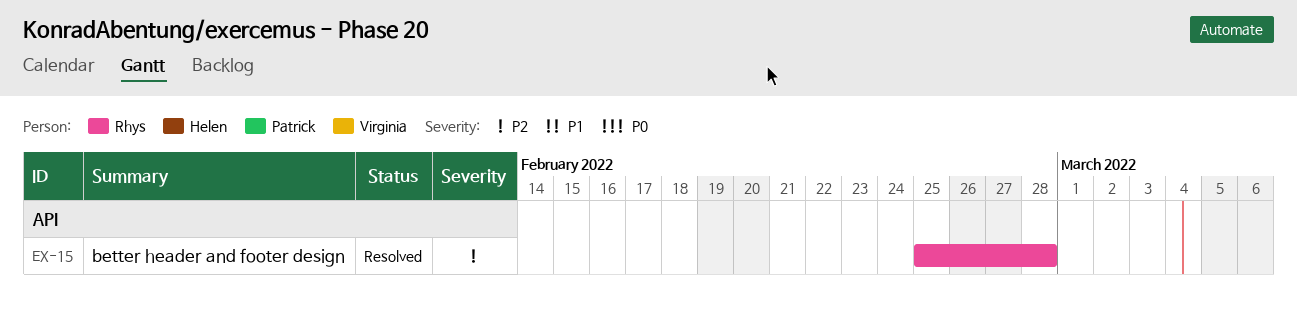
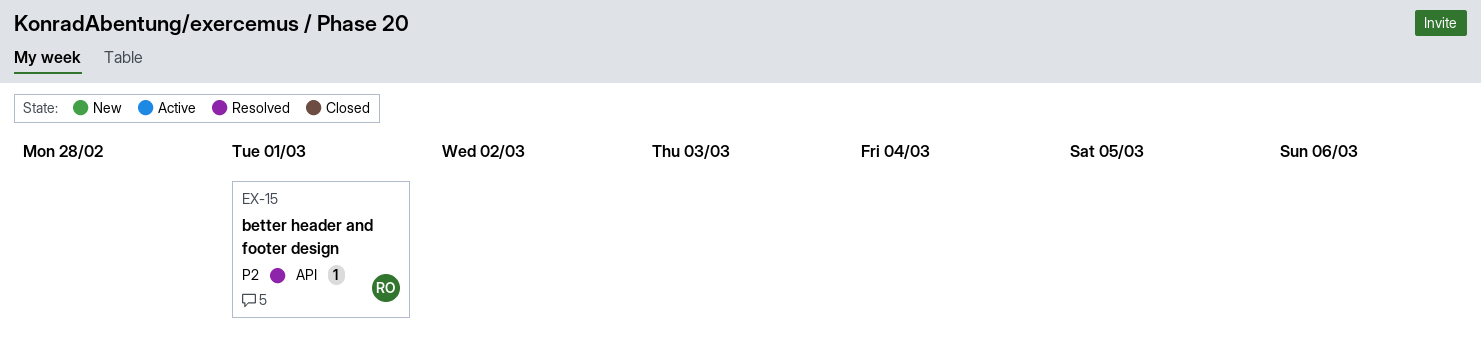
EX-15, due: Feb 28 -> Mar 1

